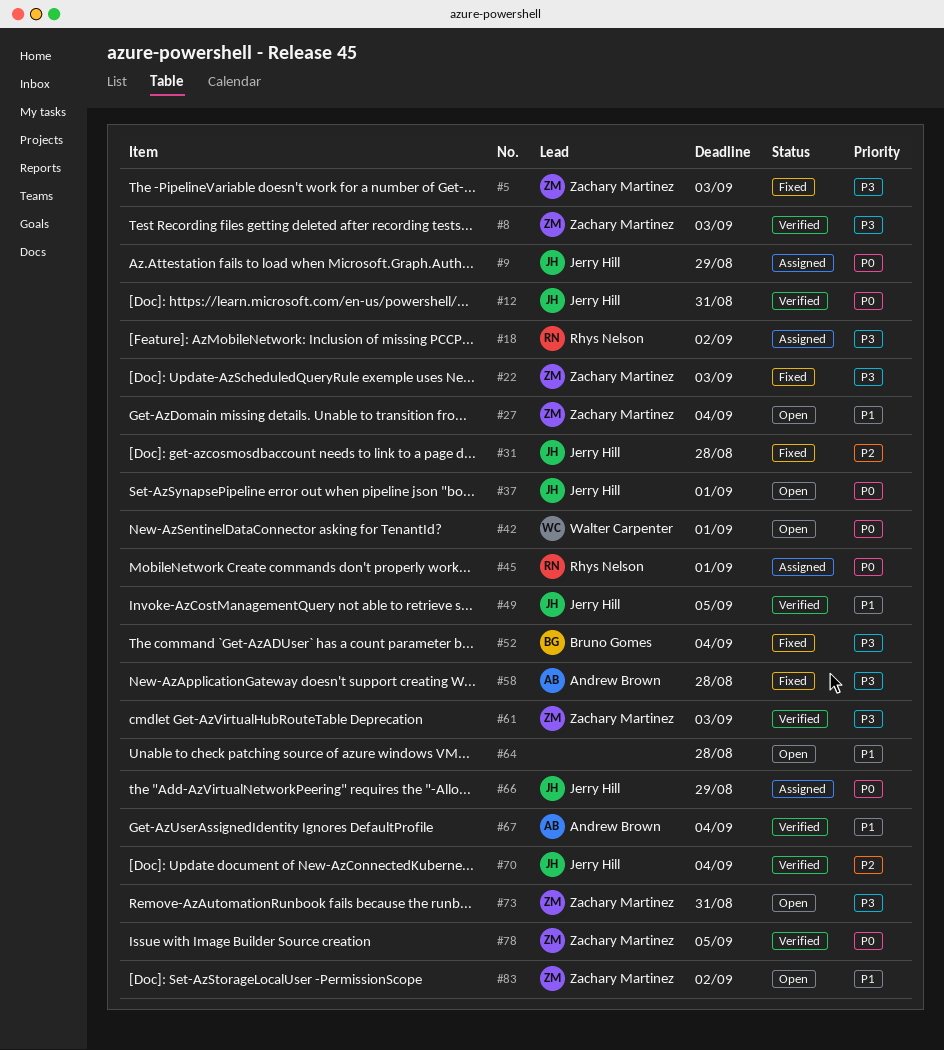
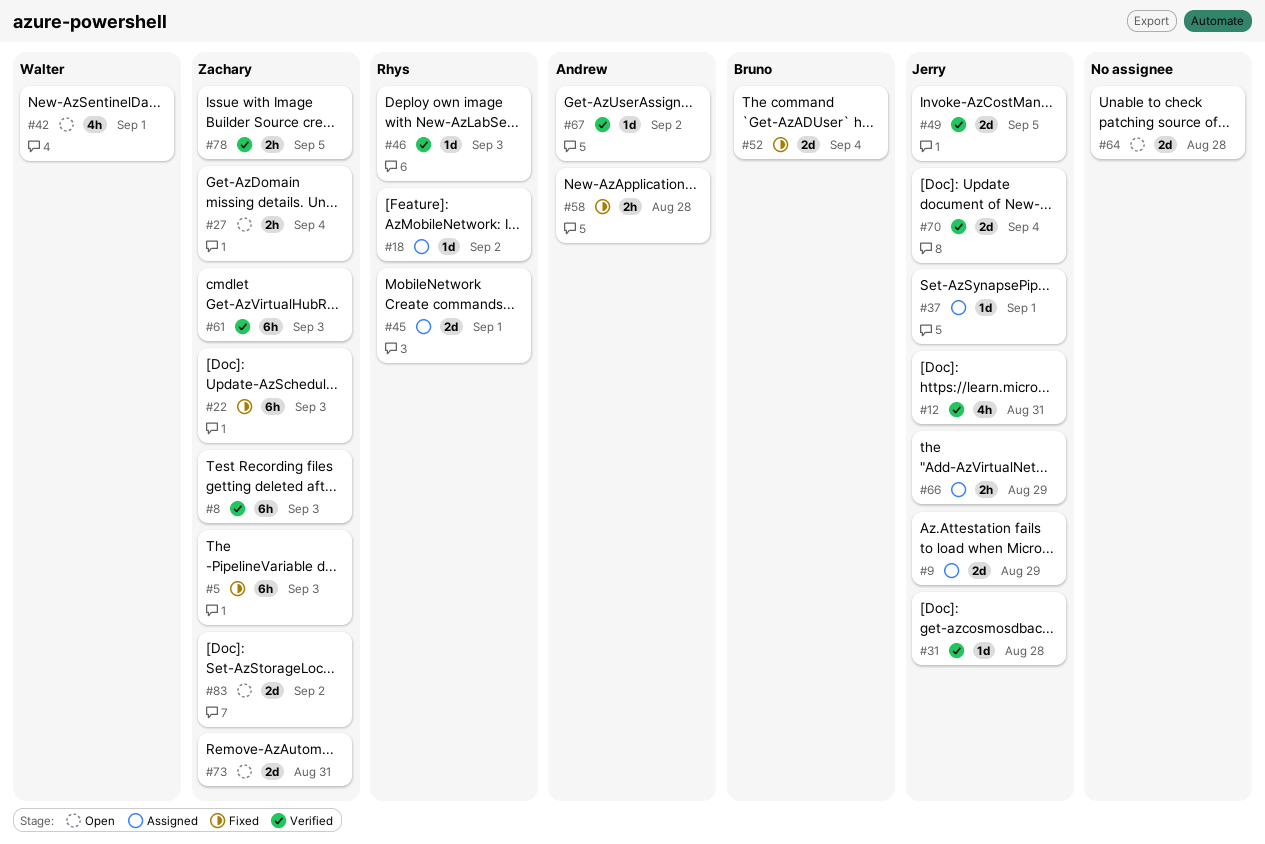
#31, status: Fixed -> Verified
#37, status: Open -> Assigned
#46: none -> present
#67, due: Sep 4 -> Sep 2

